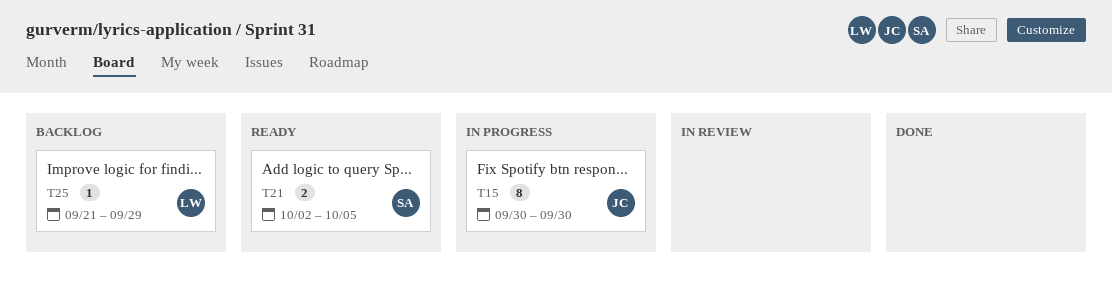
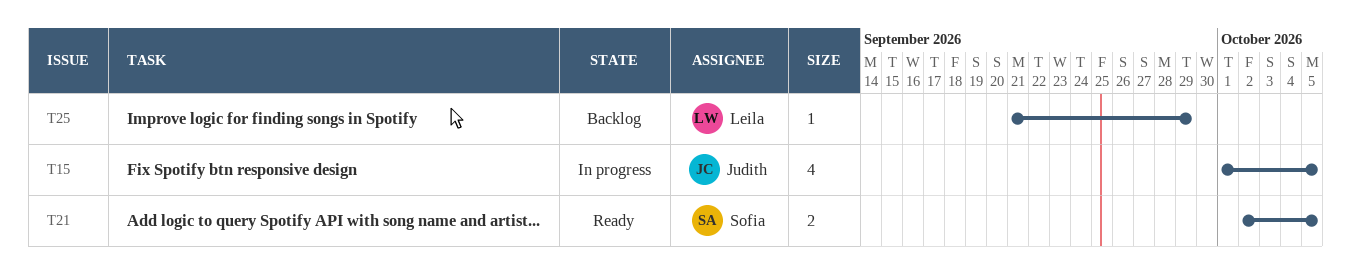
T15, estimate: 8 -> 4
T15, start: Sep 30 -> Oct 1
T15, due: Sep 30 -> Oct 5

